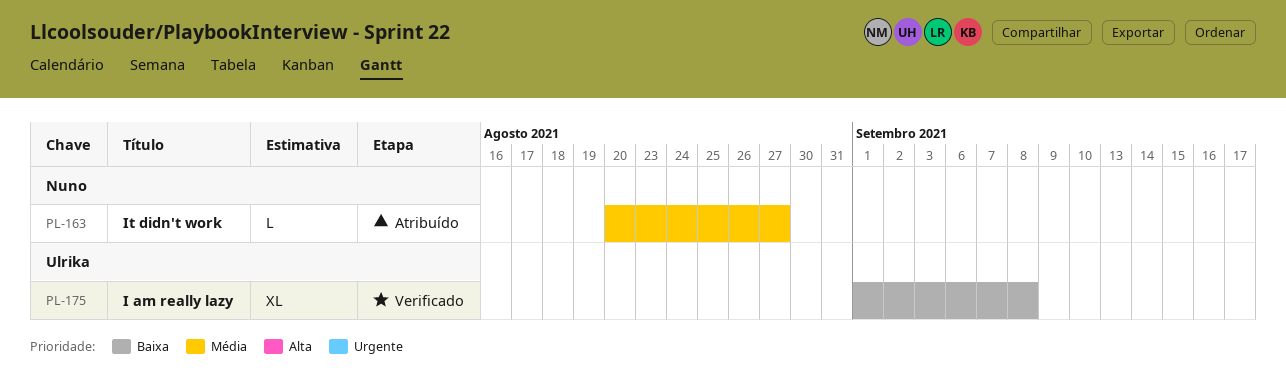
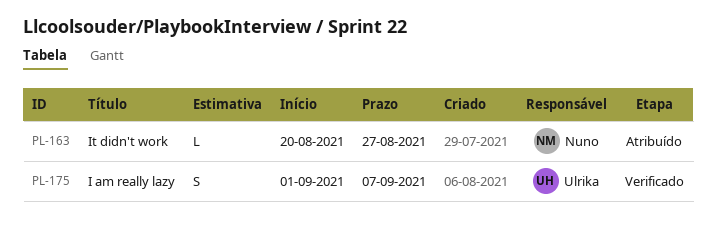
PL-175, estimate: XL -> S
PL-175, due: Sep 8 -> Sep 7

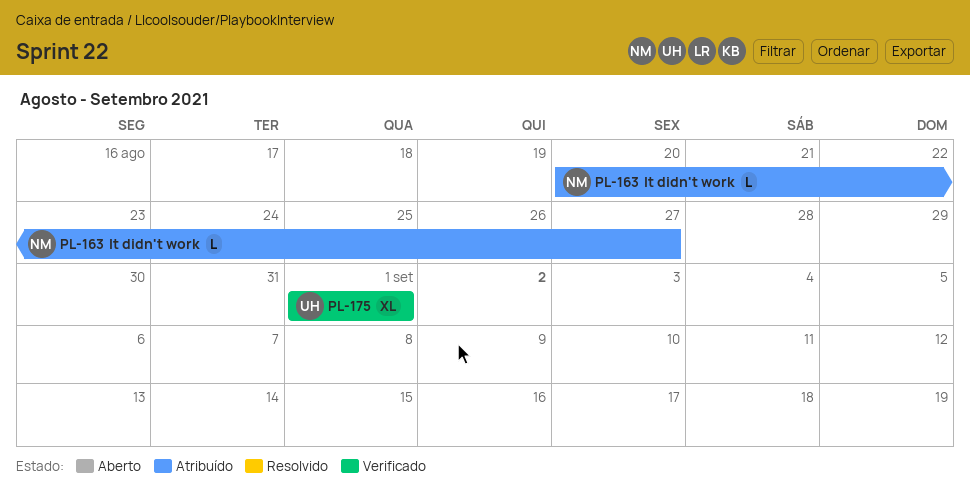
PL-175, estimate: S -> XL
PL-175, due: Sep 7 -> Sep 1

